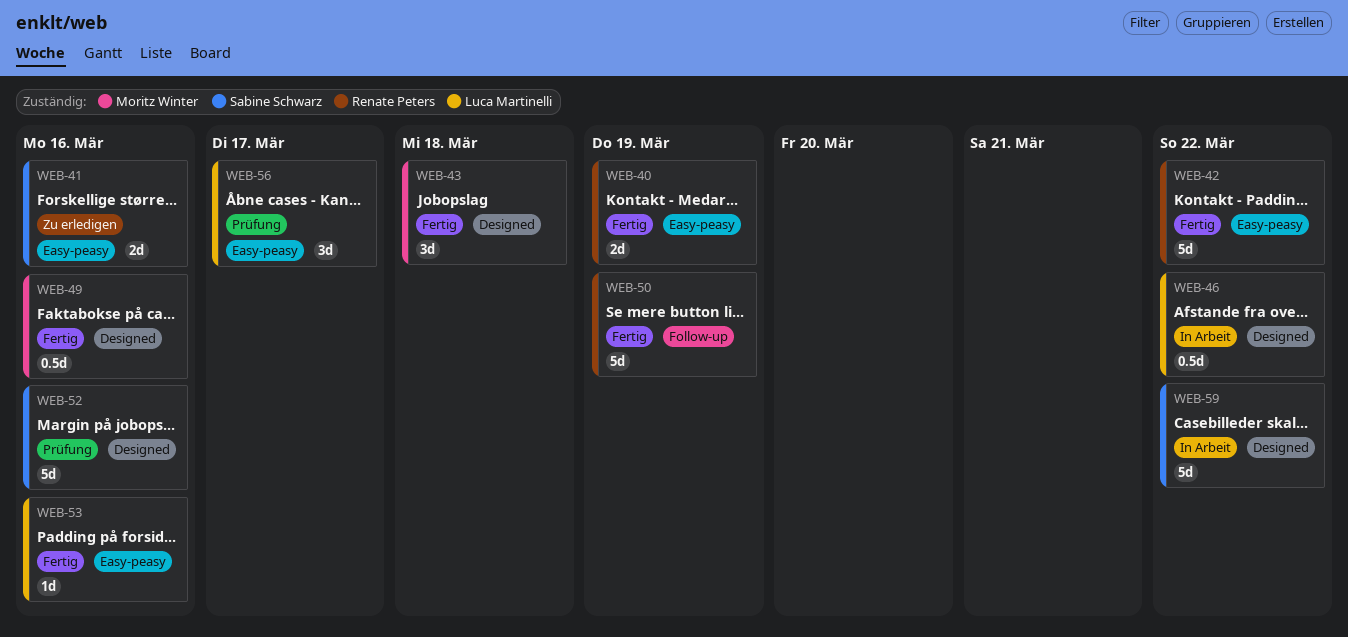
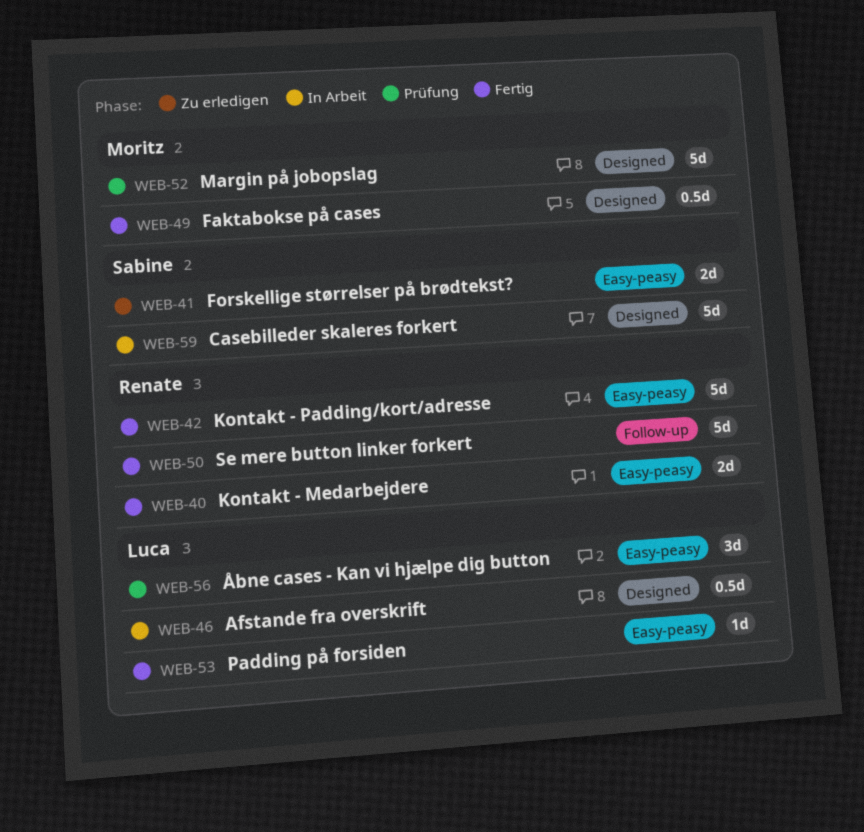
WEB-43: present -> none
WEB-52, owner: Sabine Schwarz -> Moritz Winter

